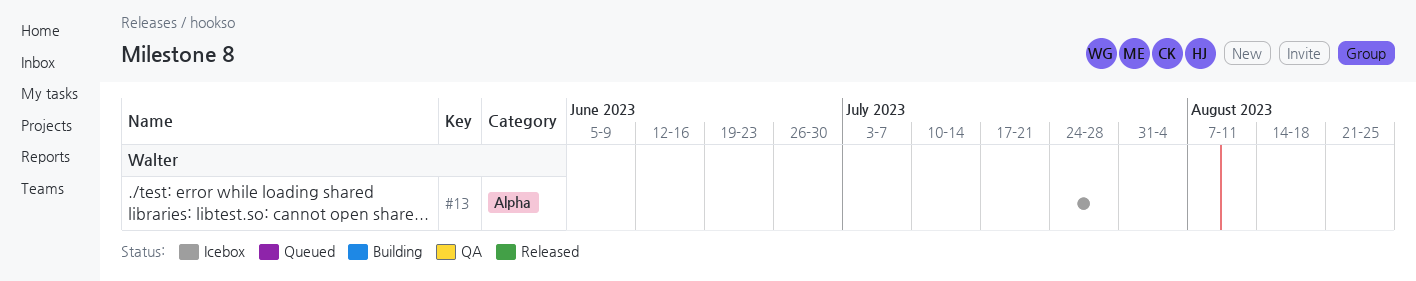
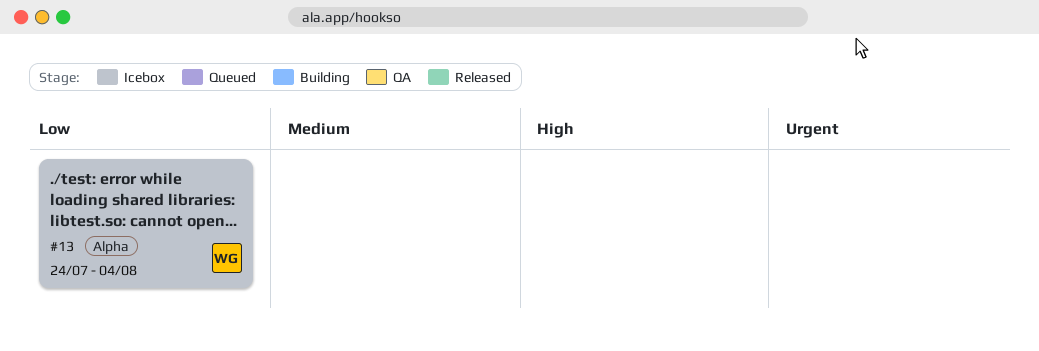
#13, due: Jul 28 -> Aug 4

